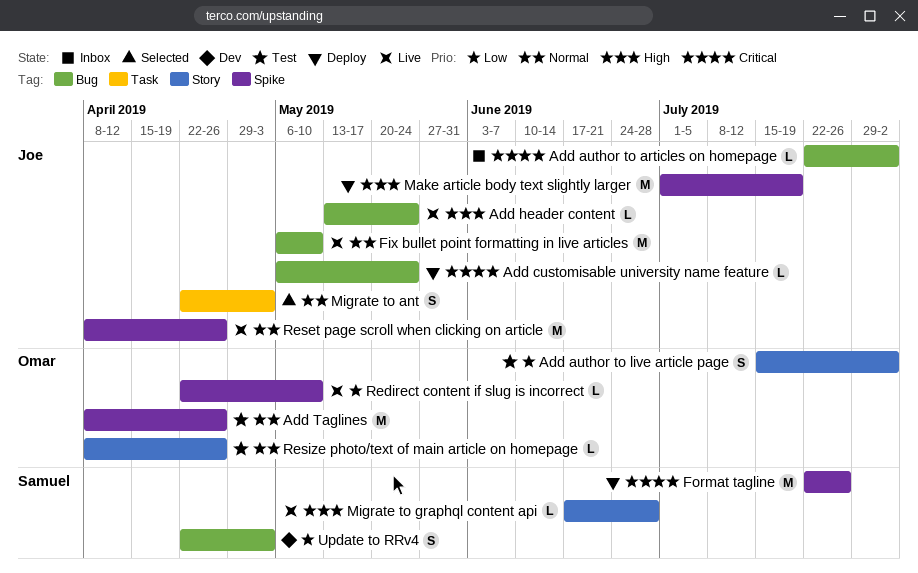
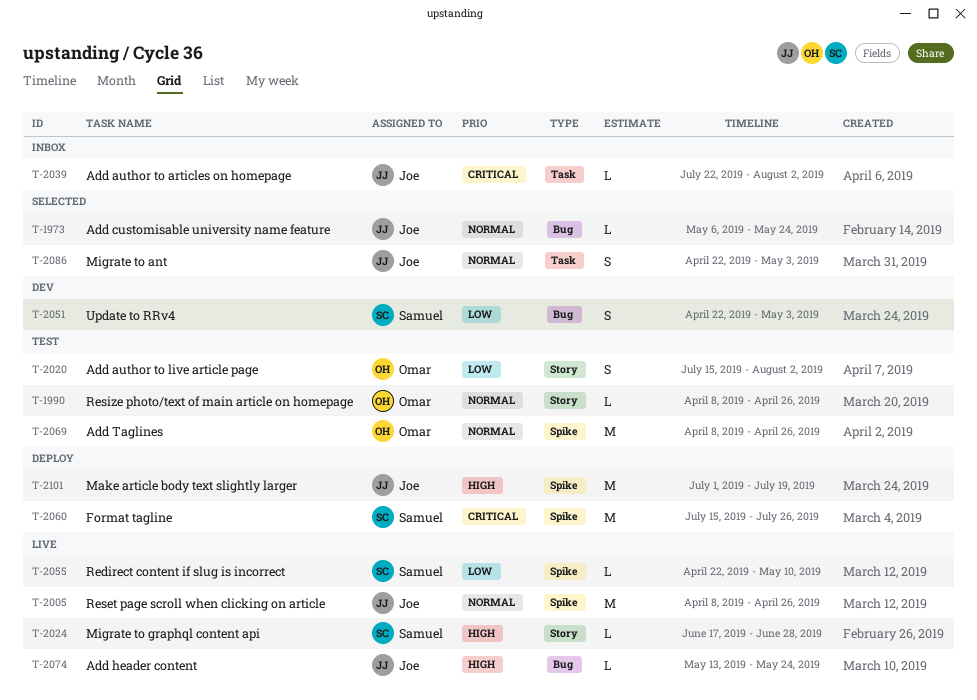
Add author to articles on homepage, label: Bug -> Task
Add customisable university name feature, status: Deploy -> Selected
Add customisable university name feature, priority: Critical -> Normal
Fix bullet point formatting in live articles: present -> none
Format tagline, start: Jul 22 -> Jul 15
Redirect content if slug is incorrect, owner: Omar -> Samuel

